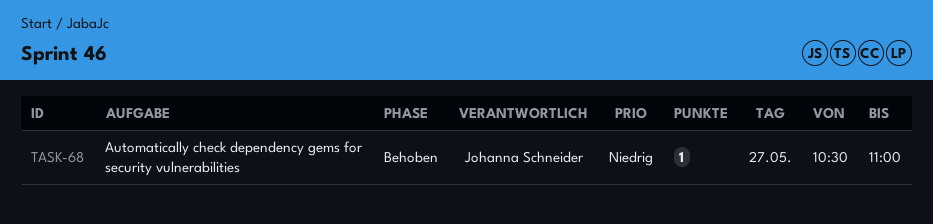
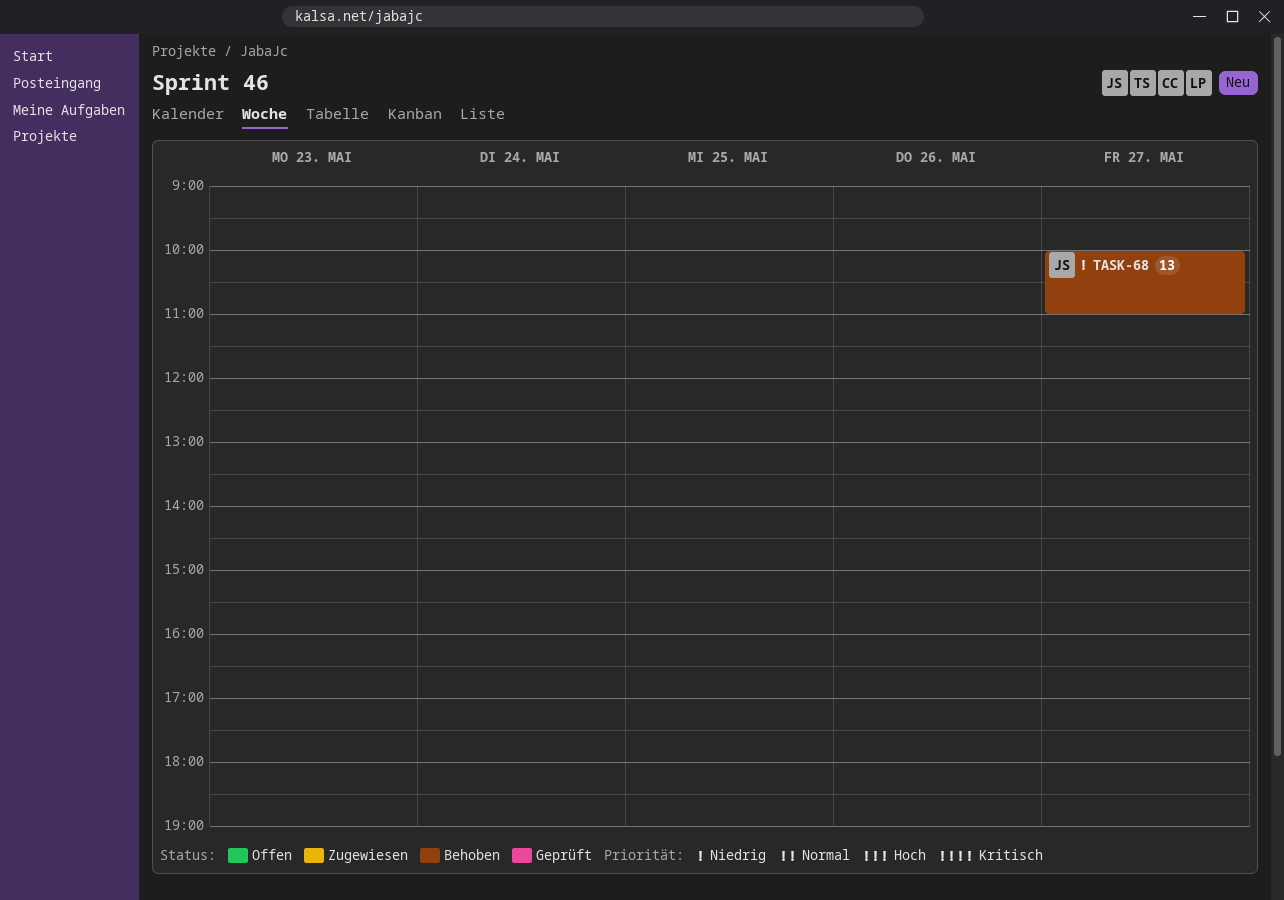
TASK-68, estimate: 1 -> 13
TASK-68, begins: 10:30 -> 10:00

